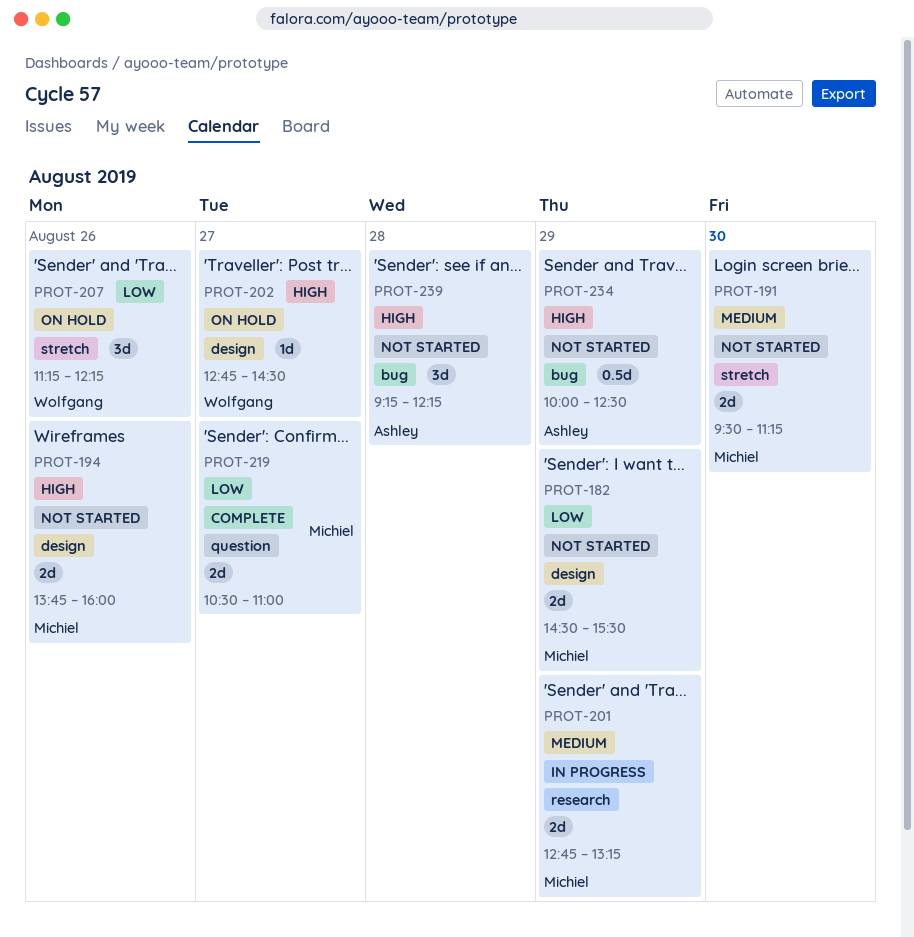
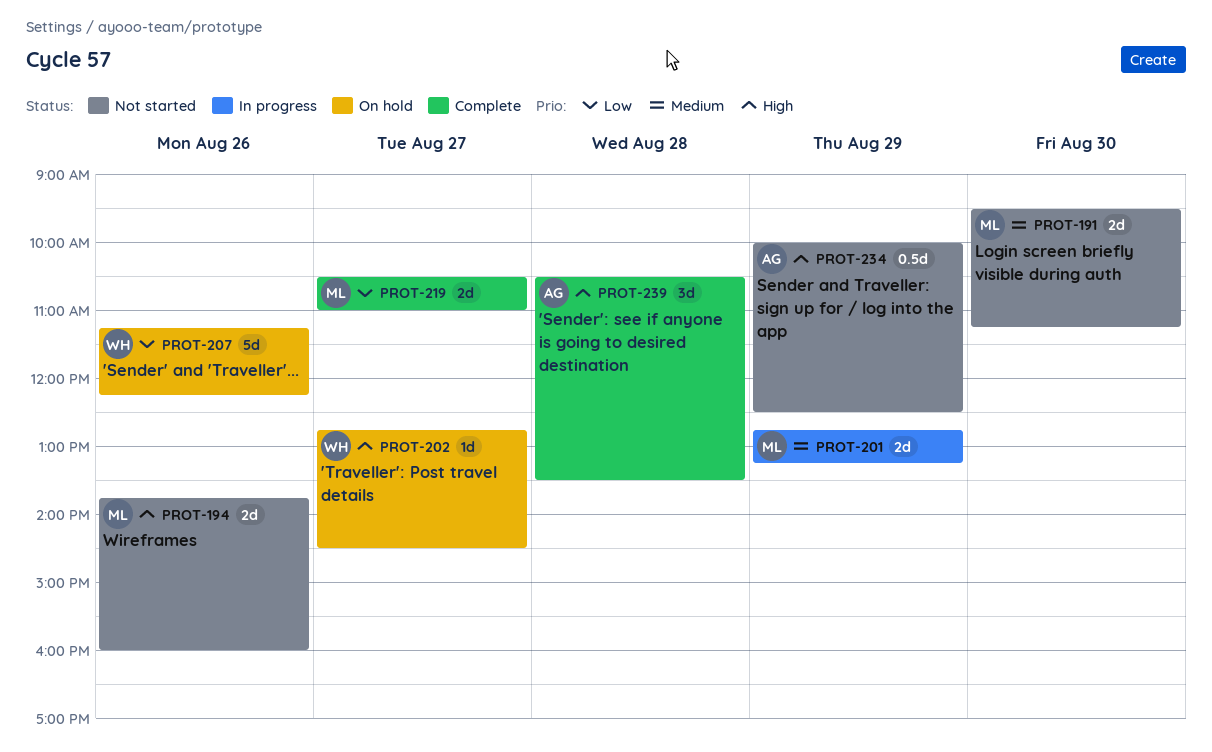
PROT-182: present -> none
PROT-207, estimate: 3d -> 5d
PROT-239, status: Not started -> Complete
PROT-239, begins: 09:15 -> 10:30
PROT-239, ends: 12:15 -> 13:30

